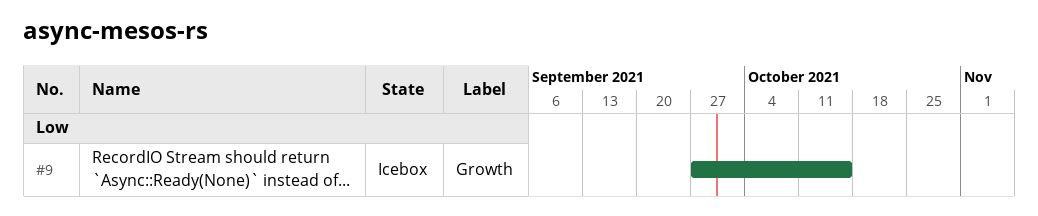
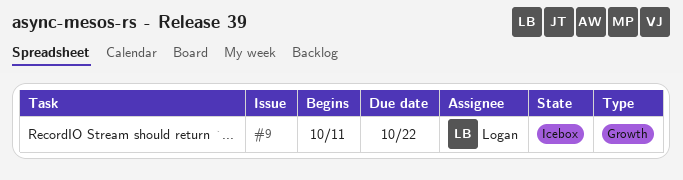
#9, start: Sep 27 -> Oct 11
#9, due: Oct 15 -> Oct 22

